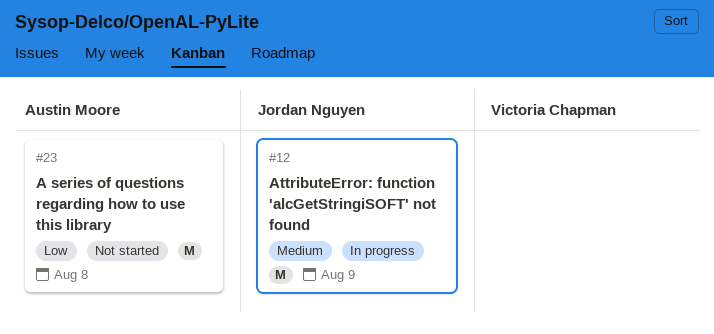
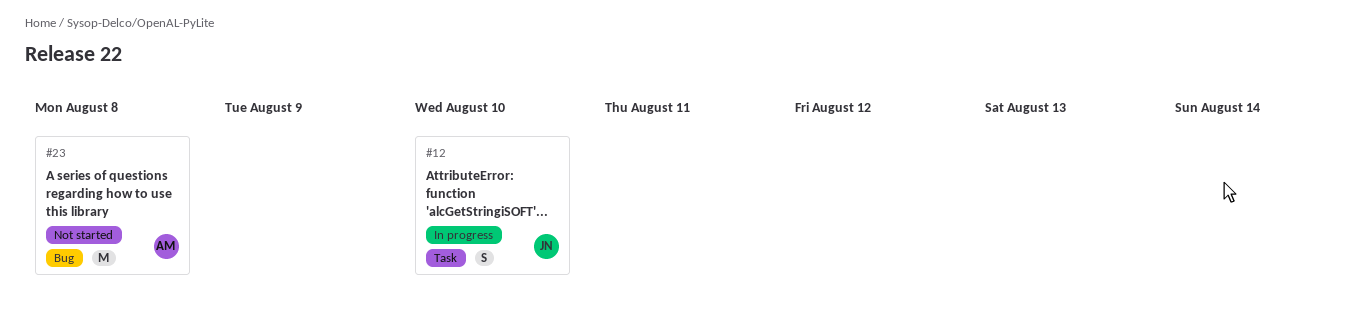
#12, estimate: M -> S
#12, due: Aug 9 -> Aug 10

